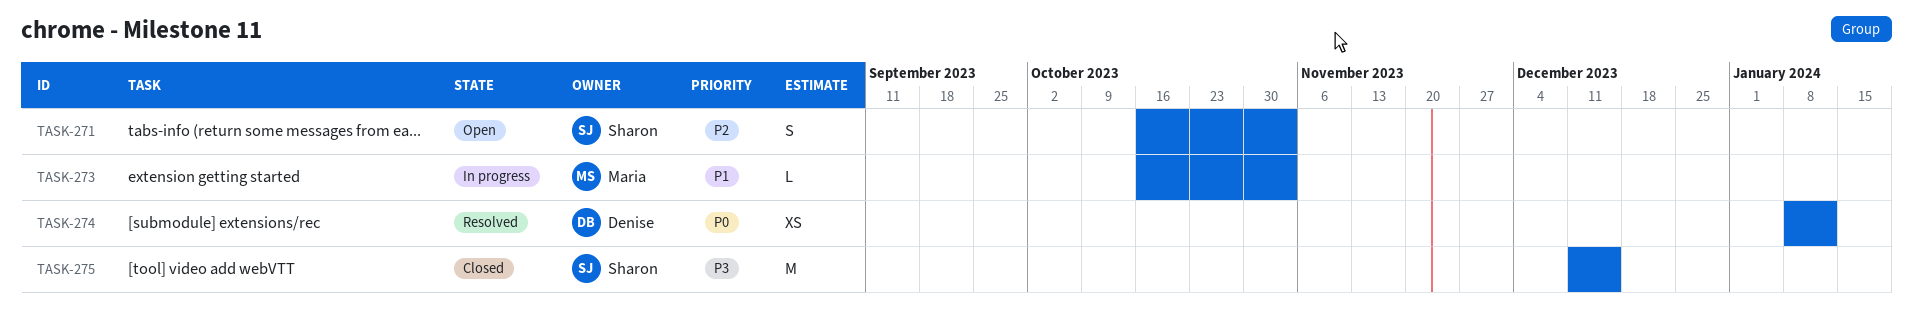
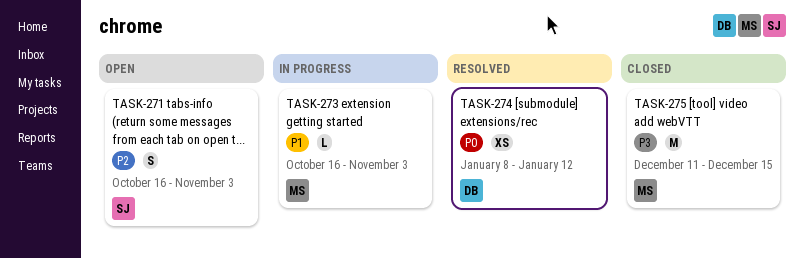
TASK-275, owner: Sharon -> Maria

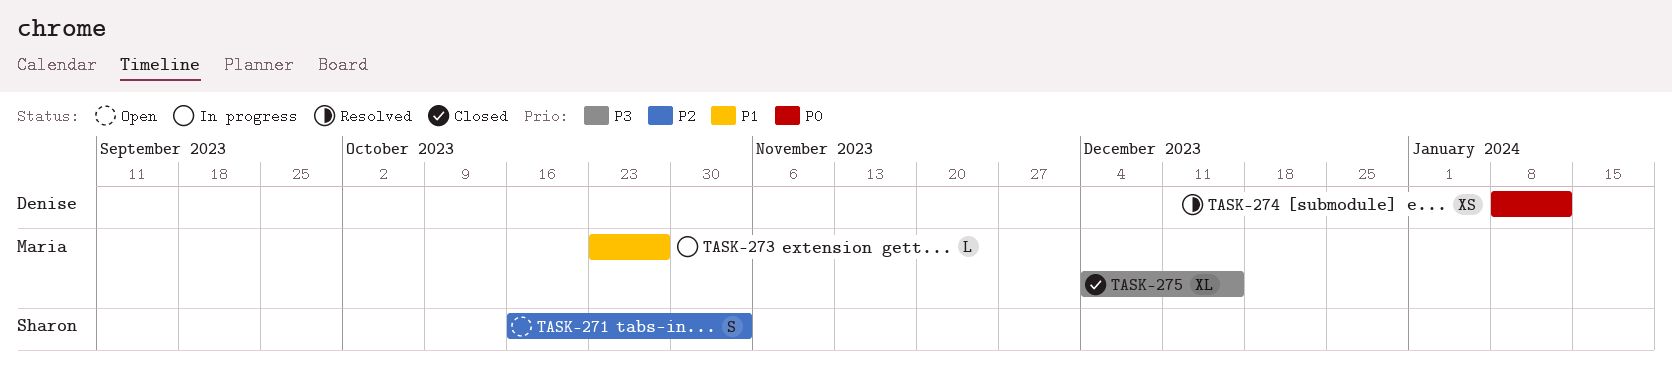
TASK-273, start: Oct 16 -> Oct 23
TASK-273, due: Nov 3 -> Oct 27
TASK-275, estimate: M -> XL
TASK-275, start: Dec 11 -> Dec 4

